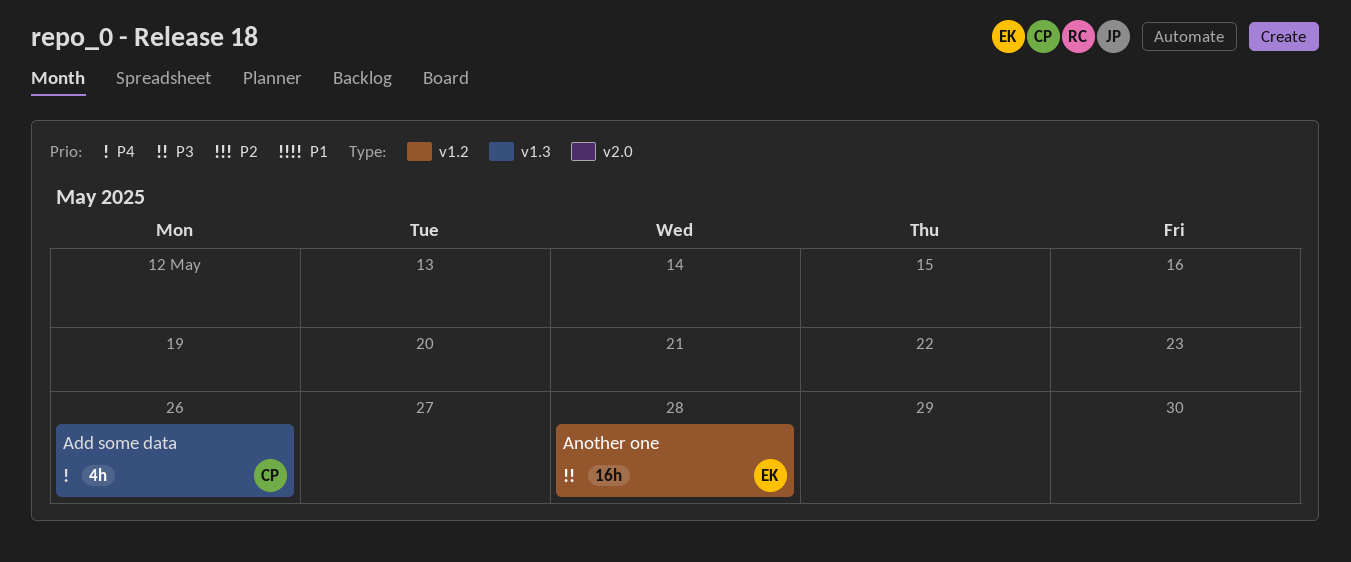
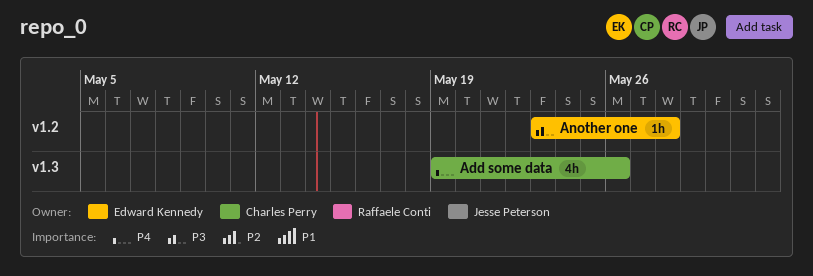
Another one, estimate: 16h -> 1h

